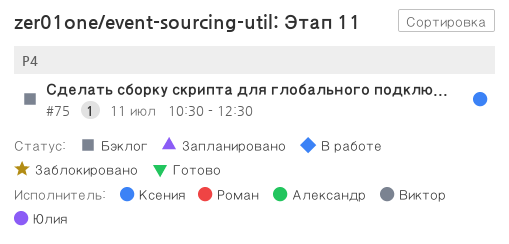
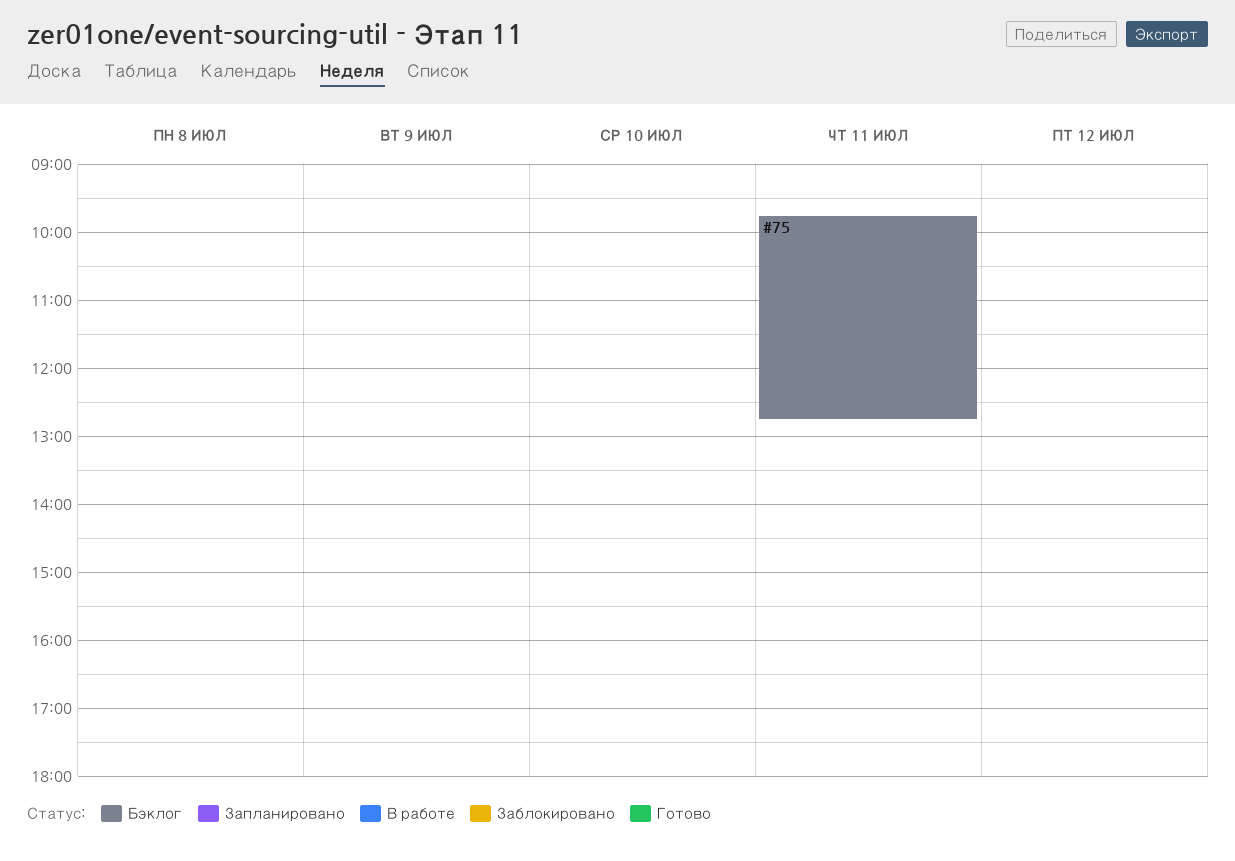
#75, begins: 10:30 -> 09:45
#75, ends: 12:30 -> 12:45

